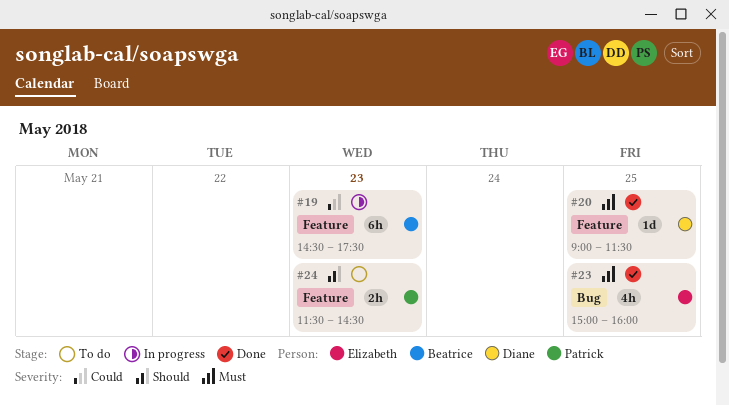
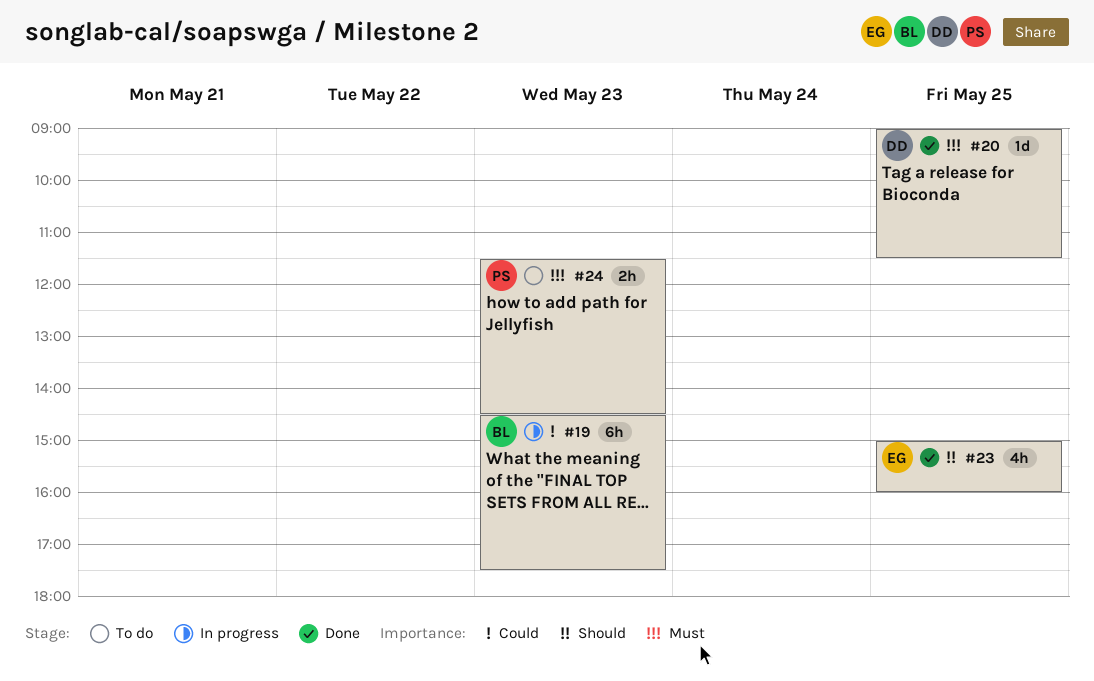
#23, priority: Must -> Should
#24, priority: Should -> Must

